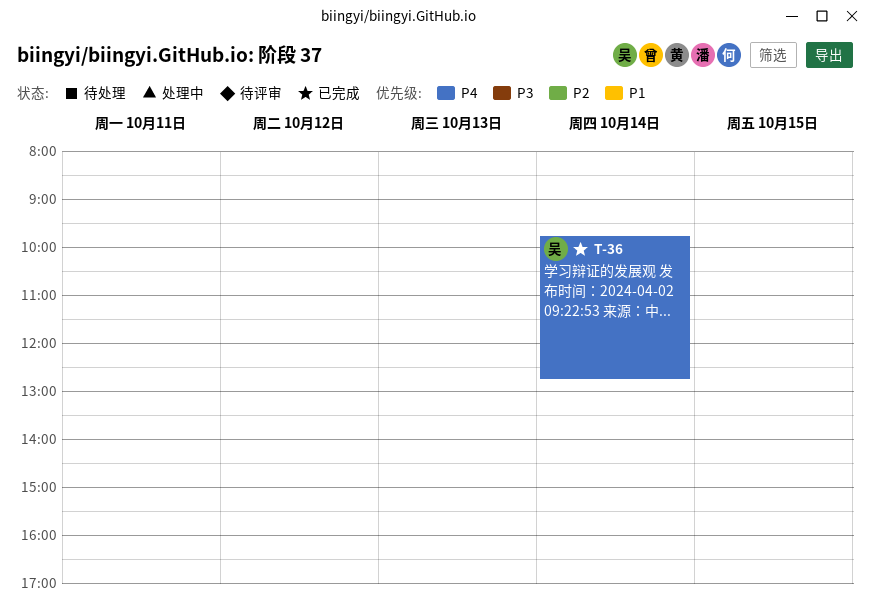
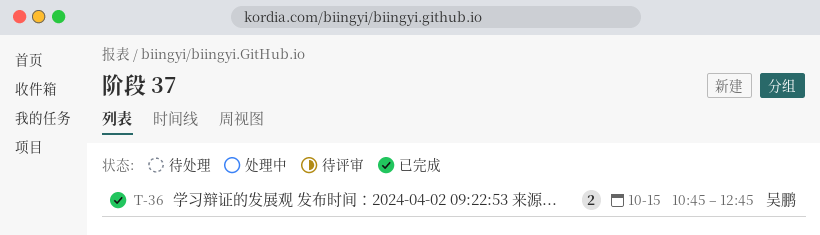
T-36, day: Oct 14 -> Oct 15
T-36, begins: 09:45 -> 10:45

